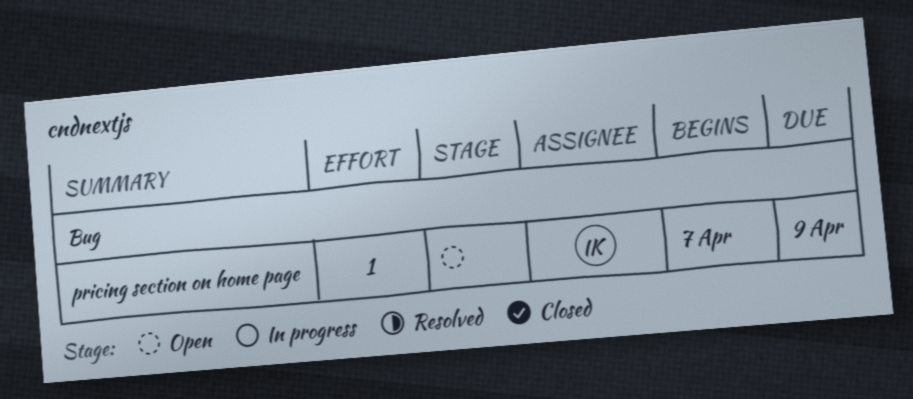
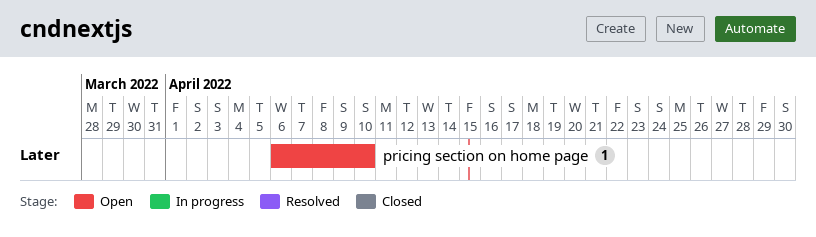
pricing section on home page, start: Apr 7 -> Apr 6
pricing section on home page, due: Apr 9 -> Apr 10

